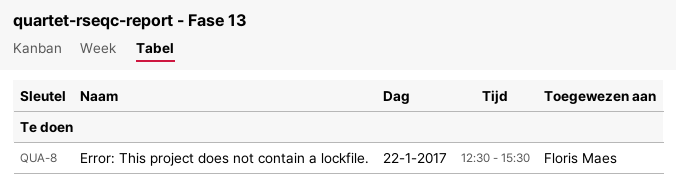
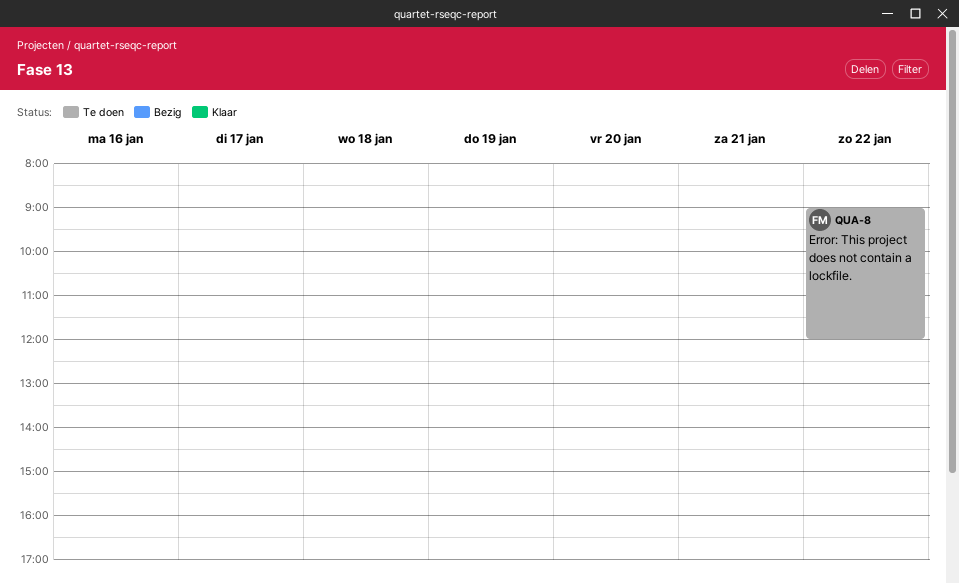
QUA-8, begins: 12:30 -> 09:00
QUA-8, ends: 15:30 -> 12:00

